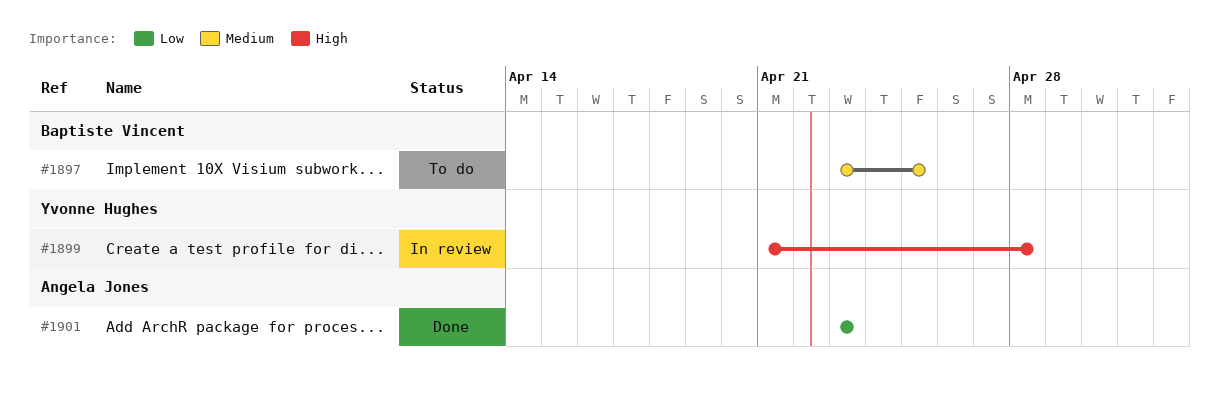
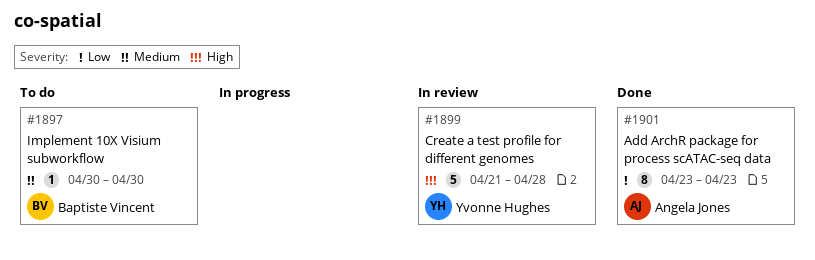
#1897, start: Apr 23 -> Apr 30
#1897, due: Apr 25 -> Apr 30

